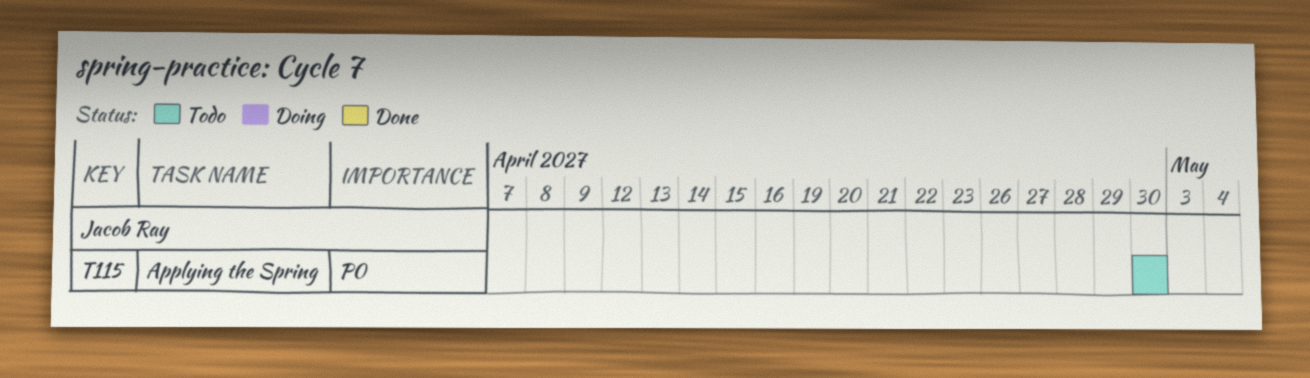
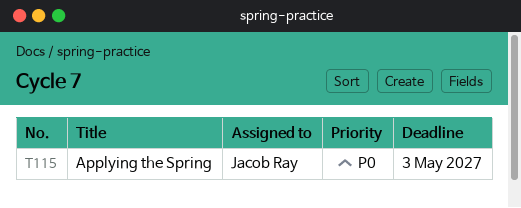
T115, due: Apr 30 -> May 3

